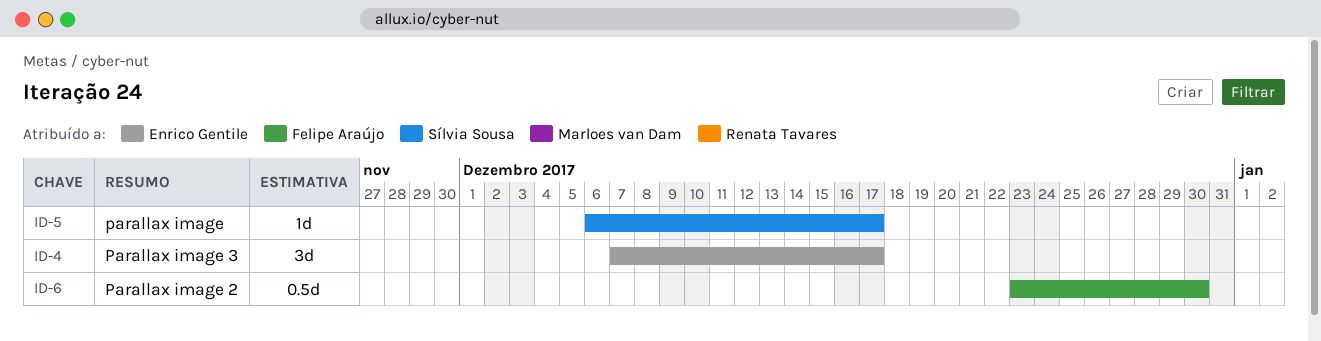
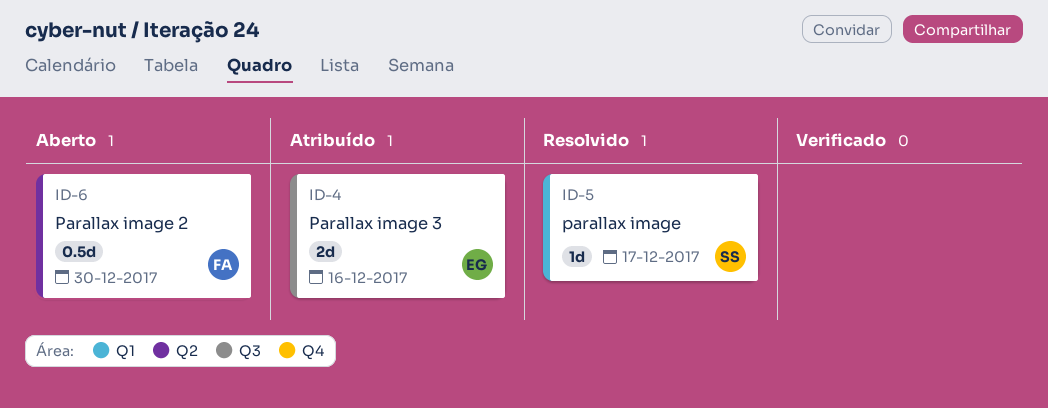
ID-4, estimate: 3d -> 2d
ID-4, due: Dec 17 -> Dec 16

